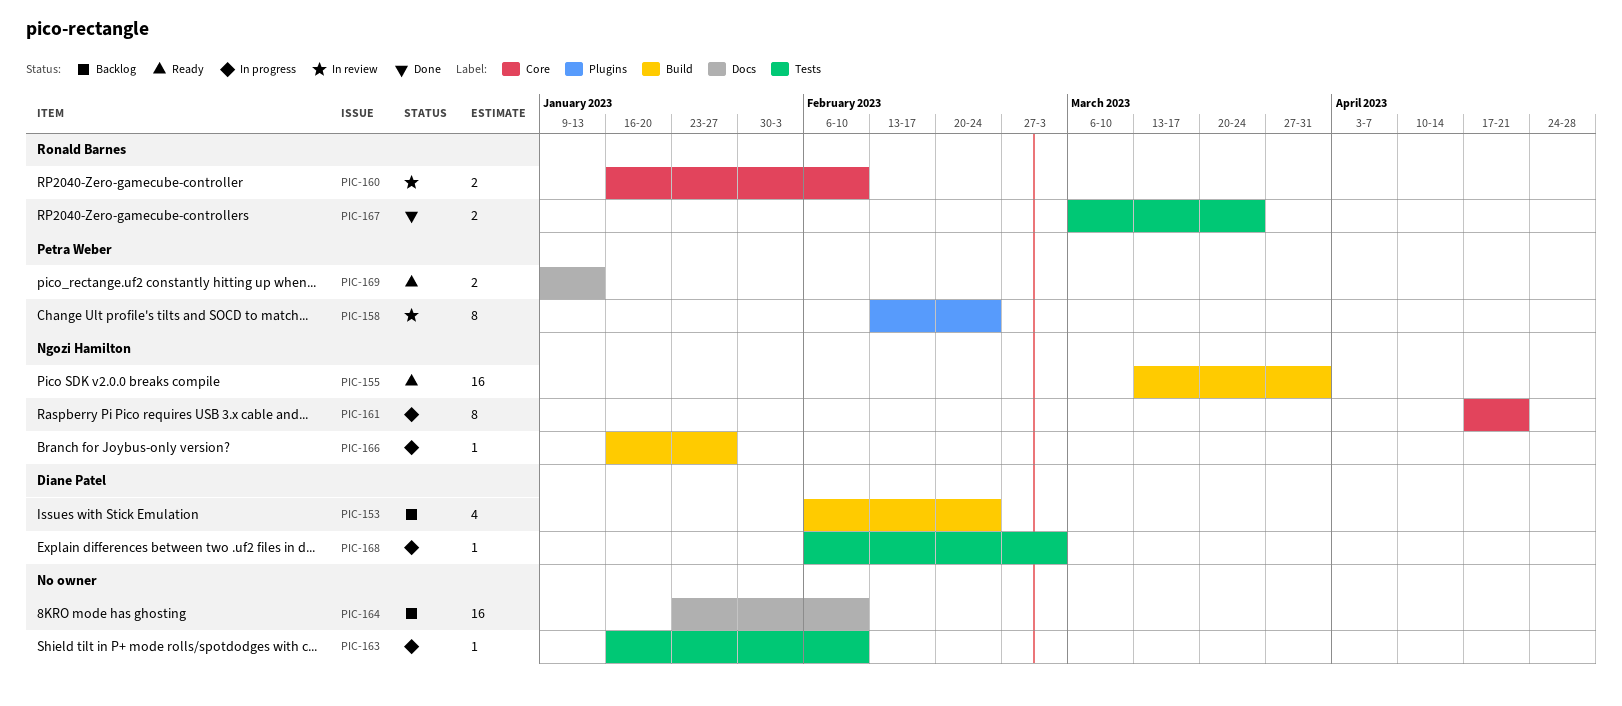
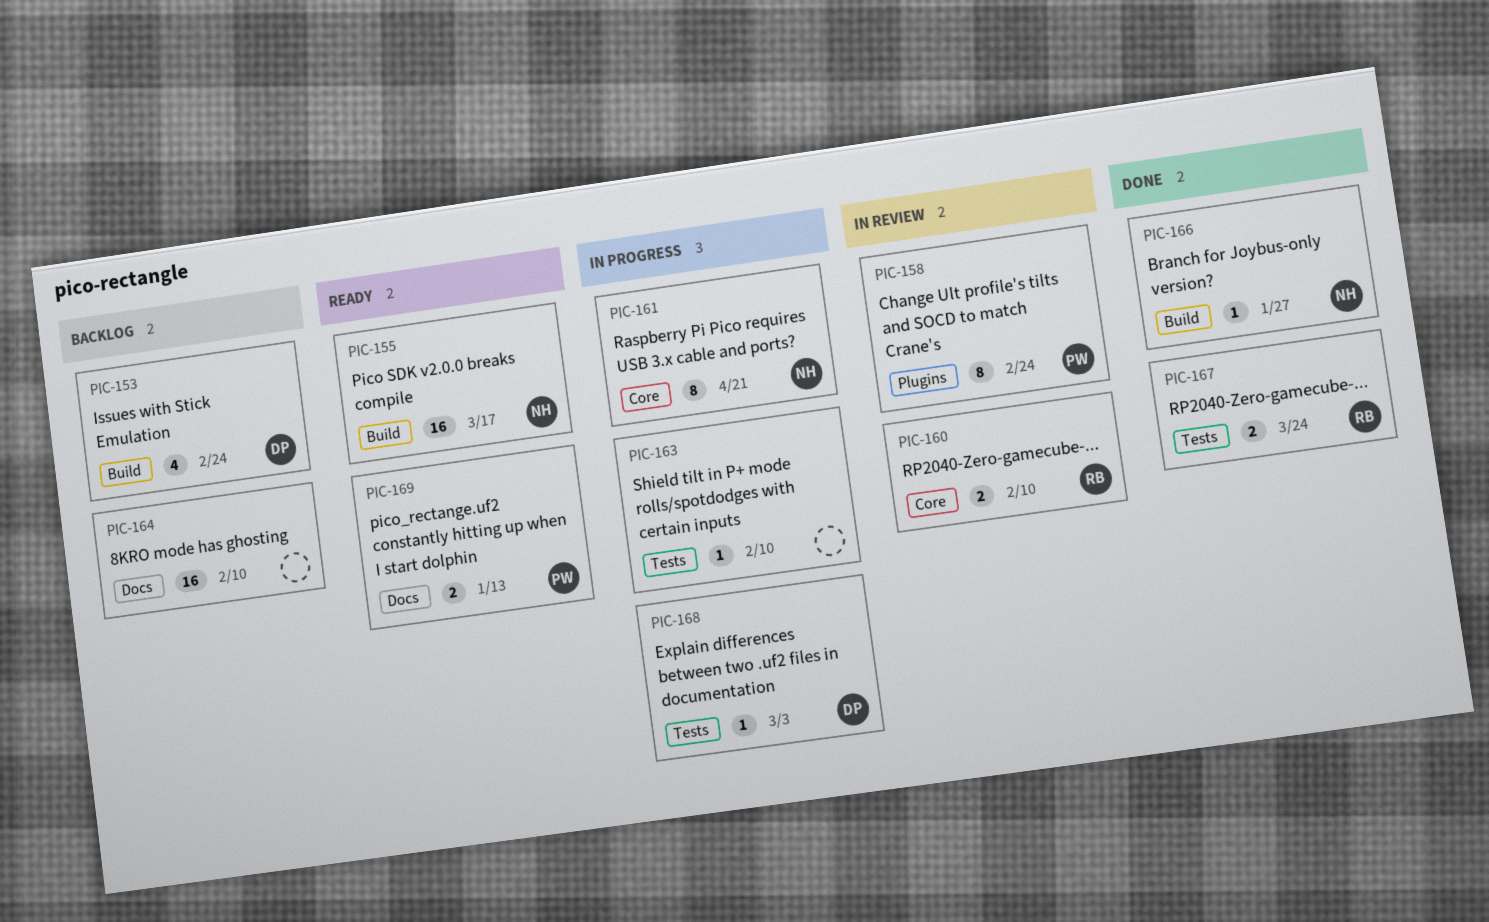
PIC-155, due: Mar 31 -> Mar 17
PIC-166, status: In progress -> Done

